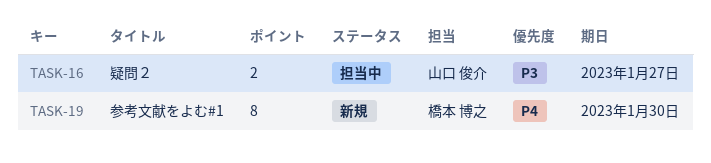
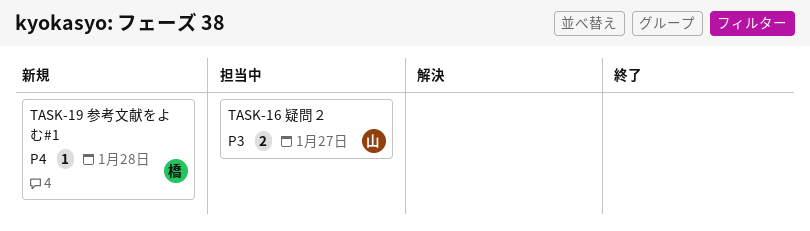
TASK-19, estimate: 8 -> 1
TASK-19, due: Jan 30 -> Jan 28

